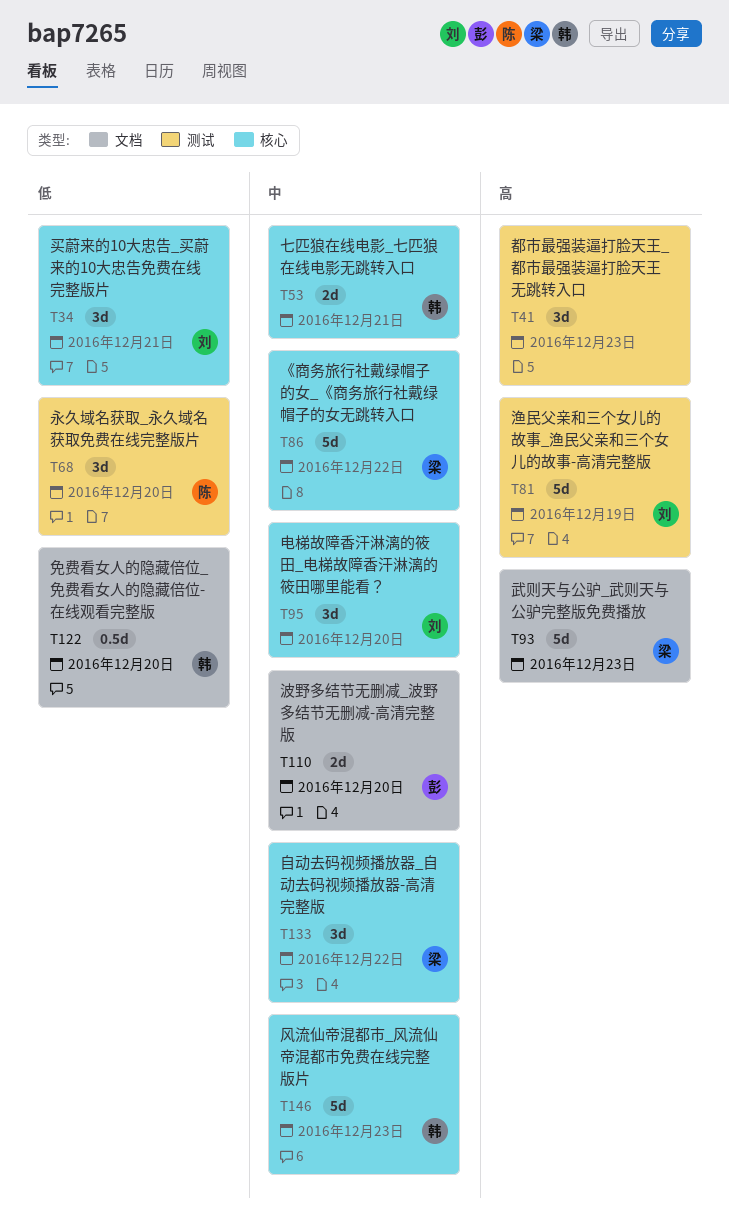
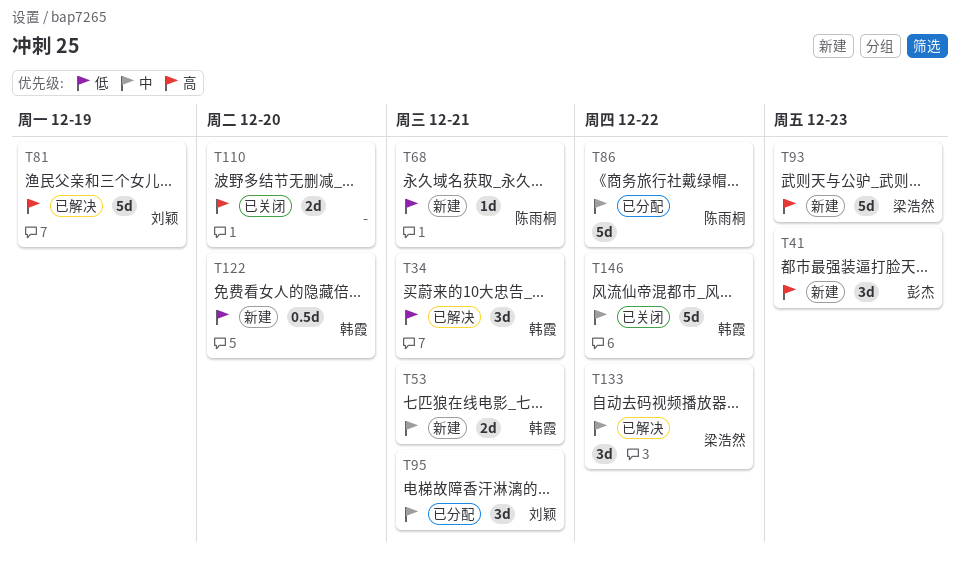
T34, owner: 刘颖 -> 韩霞
T41, owner: none -> 彭杰
T68, estimate: 3d -> 1d
T68, due: Dec 20 -> Dec 21
T86, owner: 梁浩然 -> 陈雨桐
T95, due: Dec 20 -> Dec 21
T110, owner: 彭杰 -> none
T110, priority: 中 -> 高
T146, due: Dec 23 -> Dec 22

